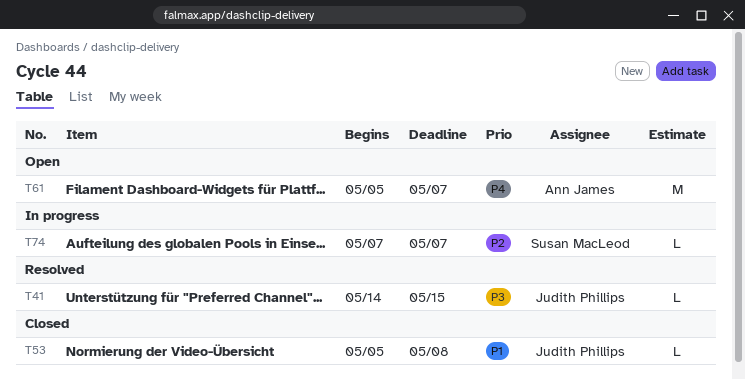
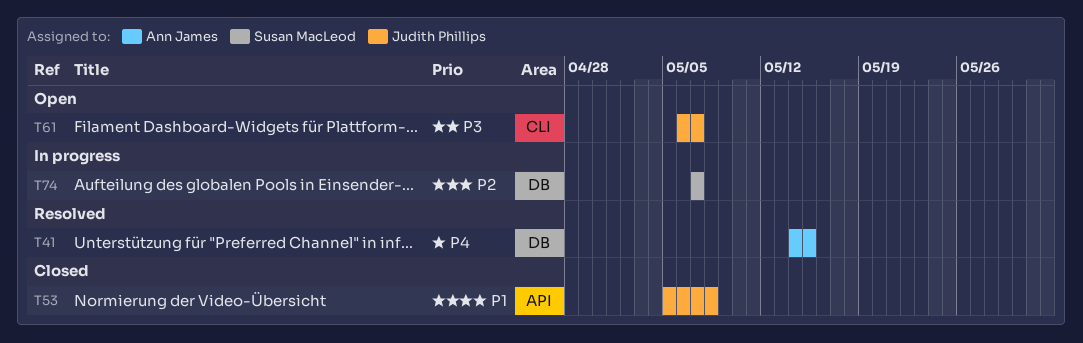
T41, owner: Judith Phillips -> Ann James
T41, priority: P3 -> P4
T61, owner: Ann James -> Judith Phillips
T61, priority: P4 -> P3
T61, start: May 5 -> May 6

